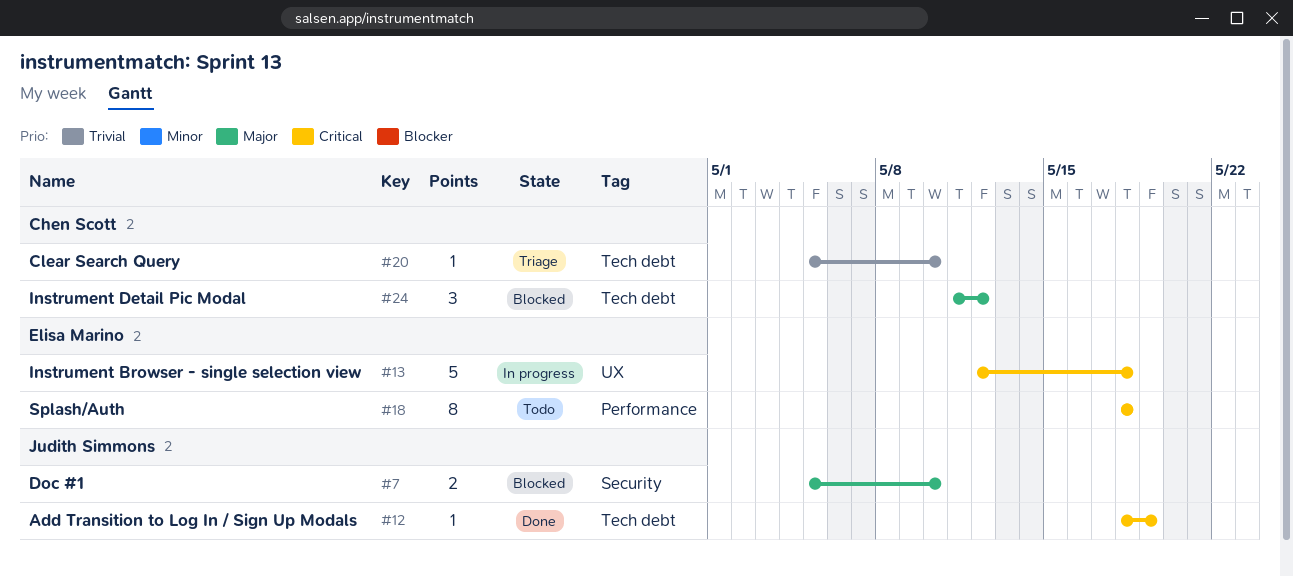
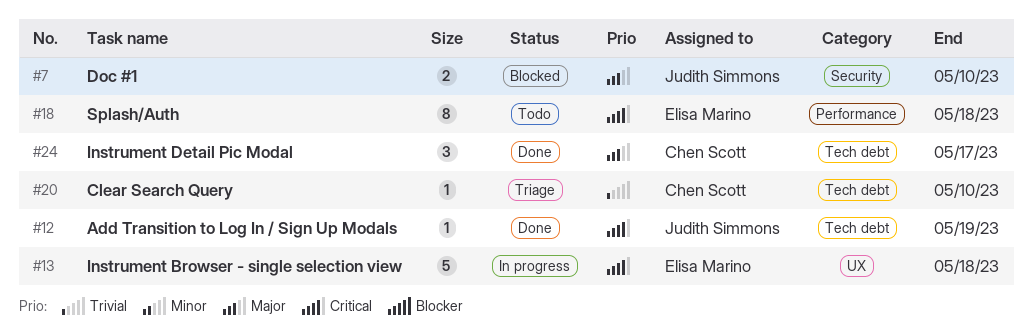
#24, status: Blocked -> Done
#24, due: May 12 -> May 17

